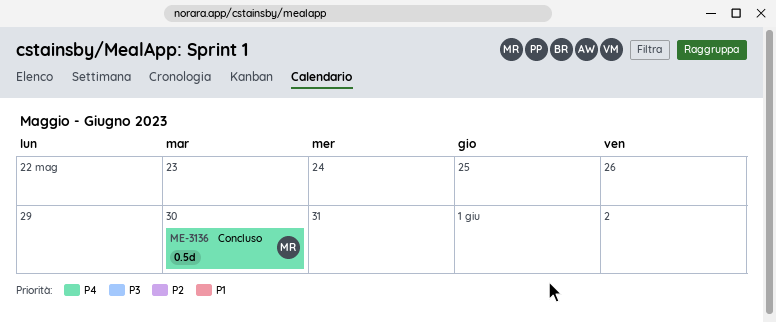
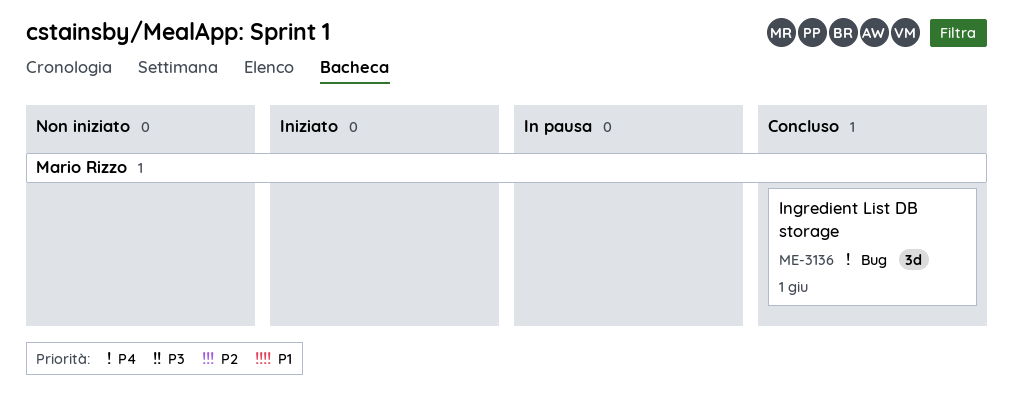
ME-3136, estimate: 0.5d -> 3d
ME-3136, due: May 30 -> Jun 1

